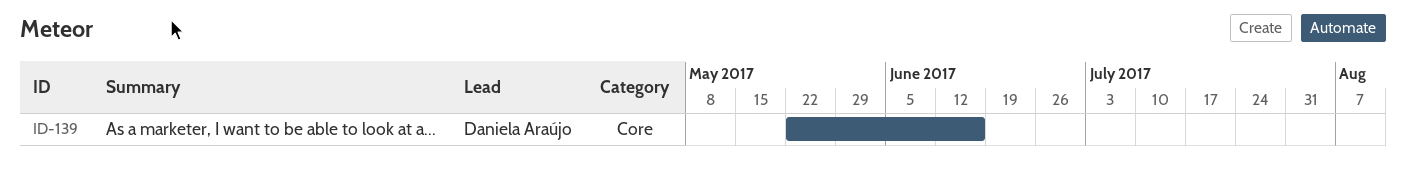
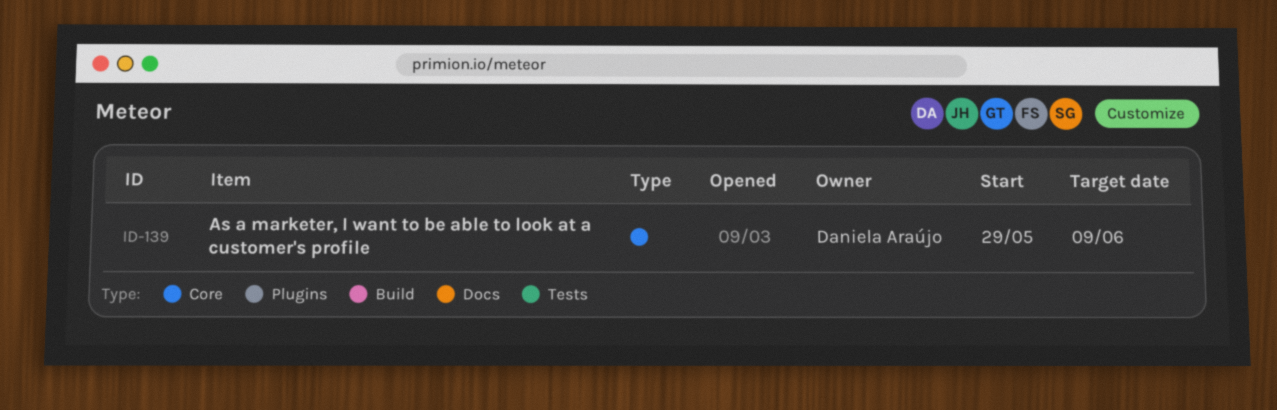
ID-139, start: May 22 -> May 29
ID-139, due: Jun 16 -> Jun 9

